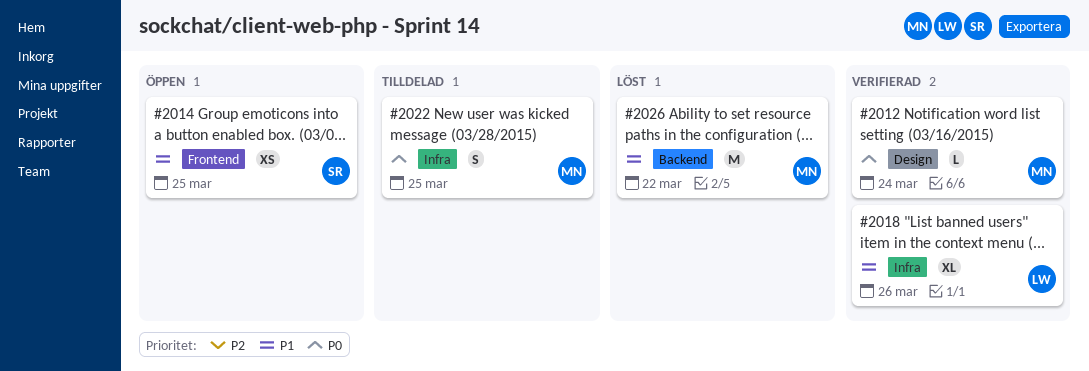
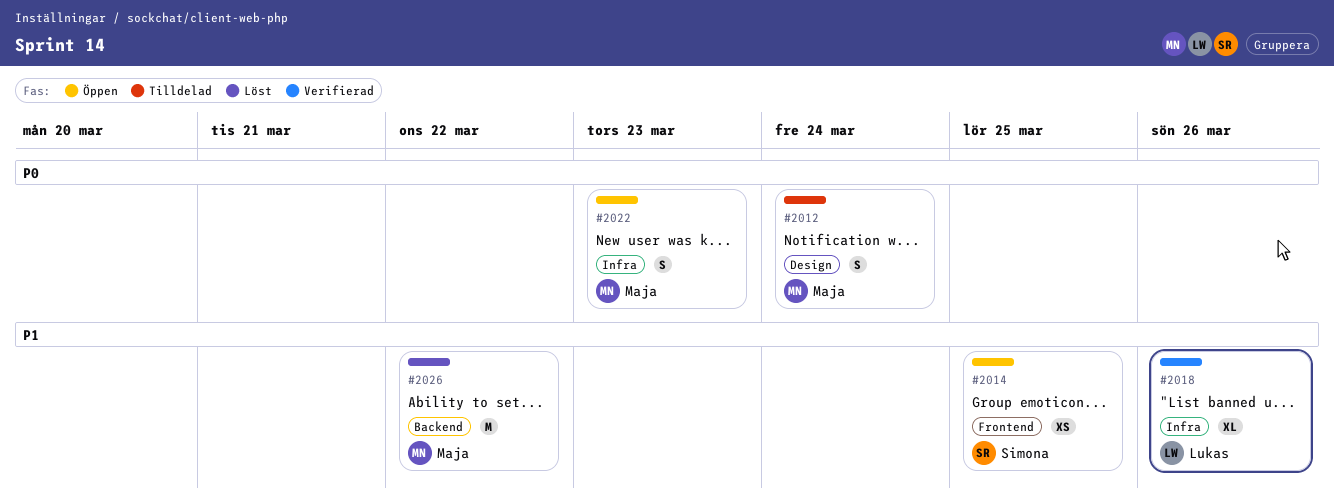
#2012, status: Verifierad -> Tilldelad
#2012, estimate: L -> S
#2022, status: Tilldelad -> Öppen
#2022, due: Mar 25 -> Mar 23

